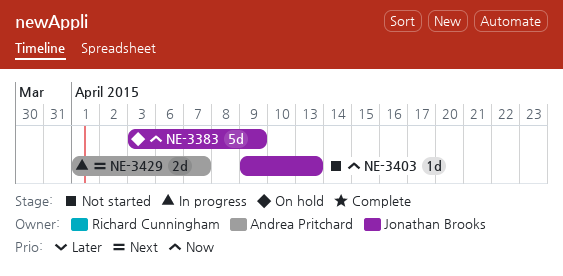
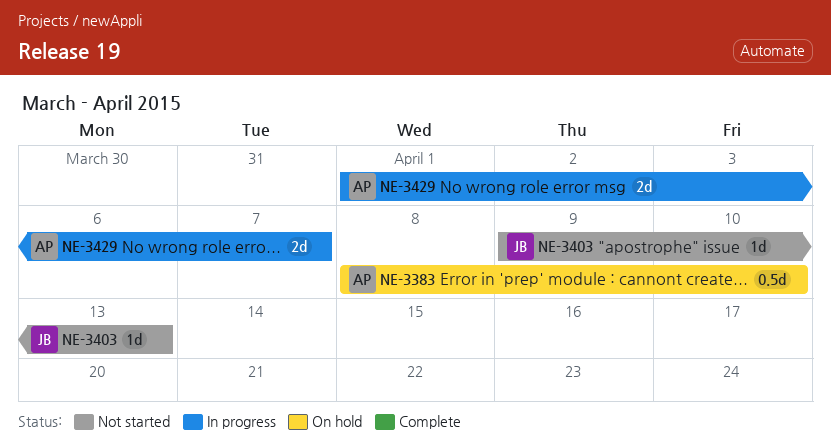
NE-3383, owner: Jonathan Brooks -> Andrea Pritchard
NE-3383, estimate: 5d -> 0.5d
NE-3383, start: Apr 3 -> Apr 8
NE-3383, due: Apr 9 -> Apr 10

